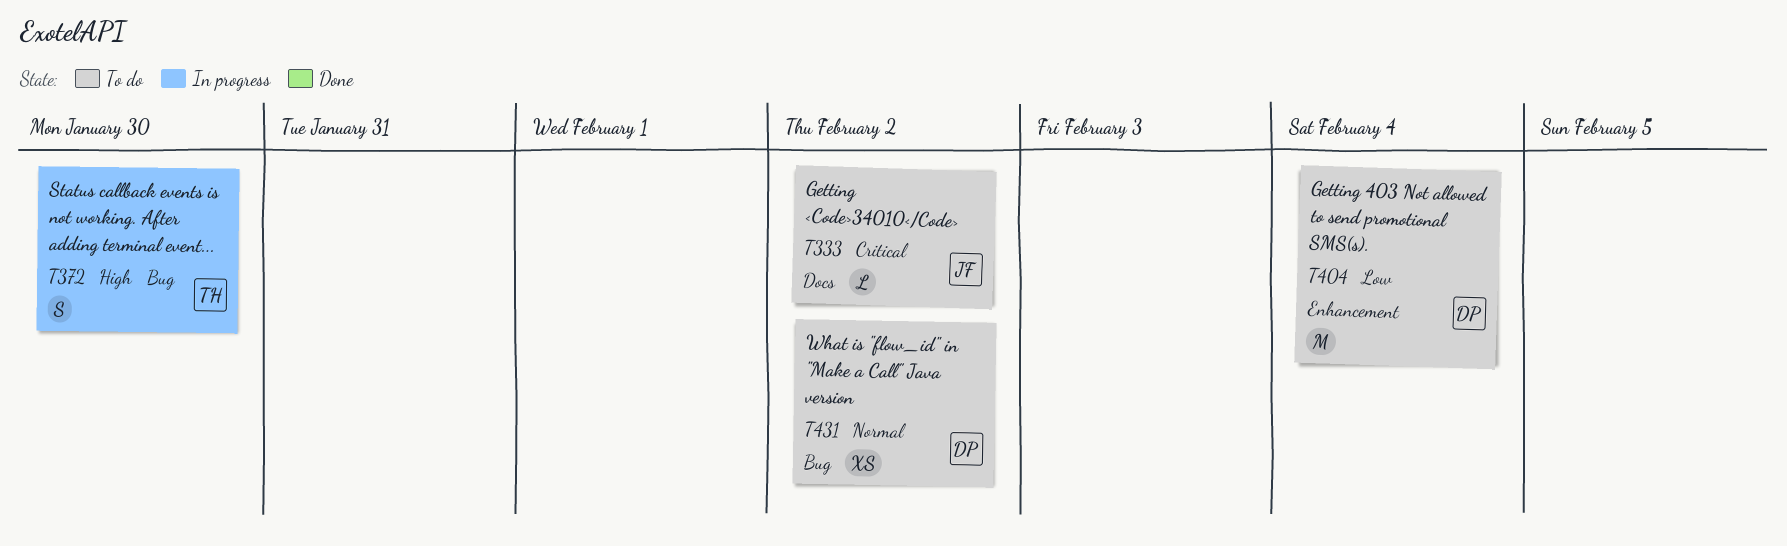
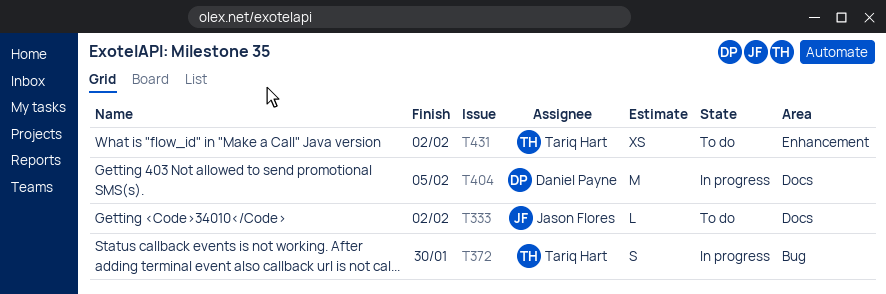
T404, status: To do -> In progress
T404, label: Enhancement -> Docs
T404, due: Feb 4 -> Feb 5
T431, owner: Daniel Payne -> Tariq Hart
T431, label: Bug -> Enhancement

